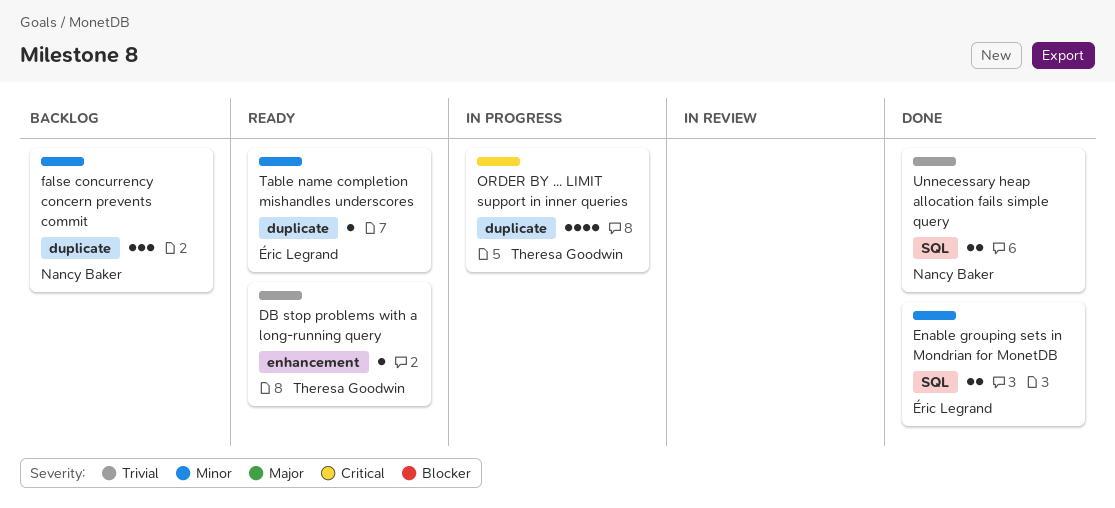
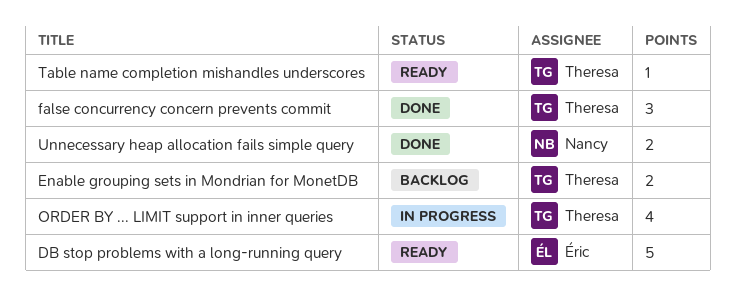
DB stop problems with a long-running query, owner: Theresa Goodwin -> Éric Legrand
DB stop problems with a long-running query, estimate: 1 -> 5
Enable grouping sets in Mondrian for MonetDB, status: Done -> Backlog
Enable grouping sets in Mondrian for MonetDB, owner: Éric Legrand -> Theresa Goodwin
false concurrency concern prevents commit, status: Backlog -> Done
false concurrency concern prevents commit, owner: Nancy Baker -> Theresa Goodwin
Table name completion mishandles underscores, owner: Éric Legrand -> Theresa Goodwin

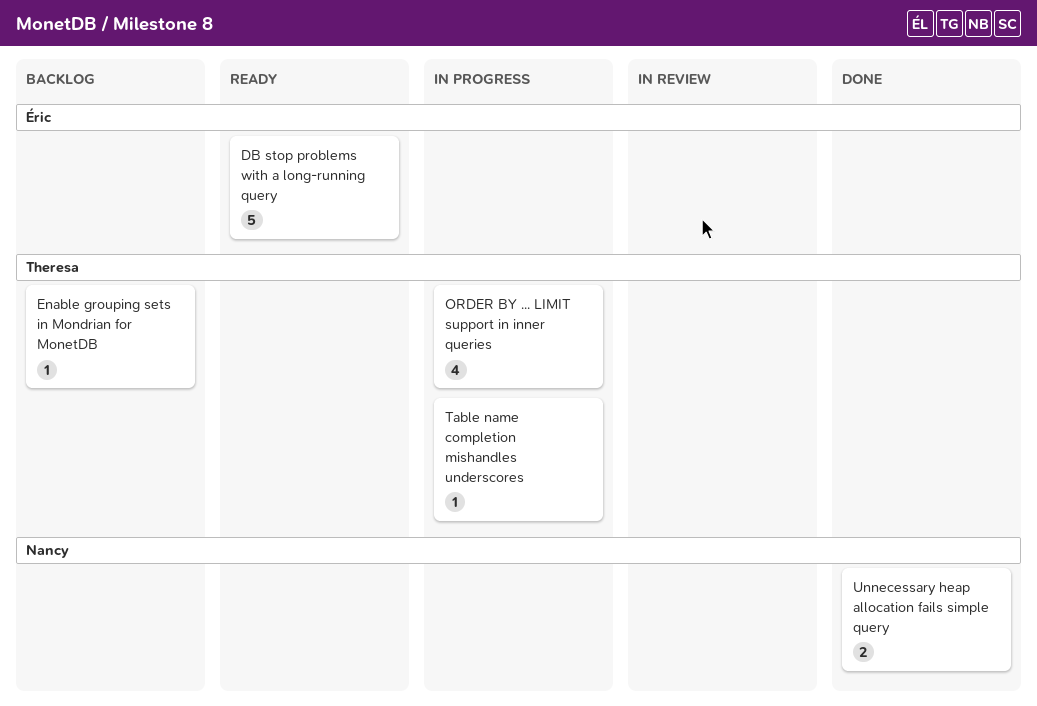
Enable grouping sets in Mondrian for MonetDB, estimate: 2 -> 1
false concurrency concern prevents commit: present -> none
Table name completion mishandles underscores, status: Ready -> In progress

